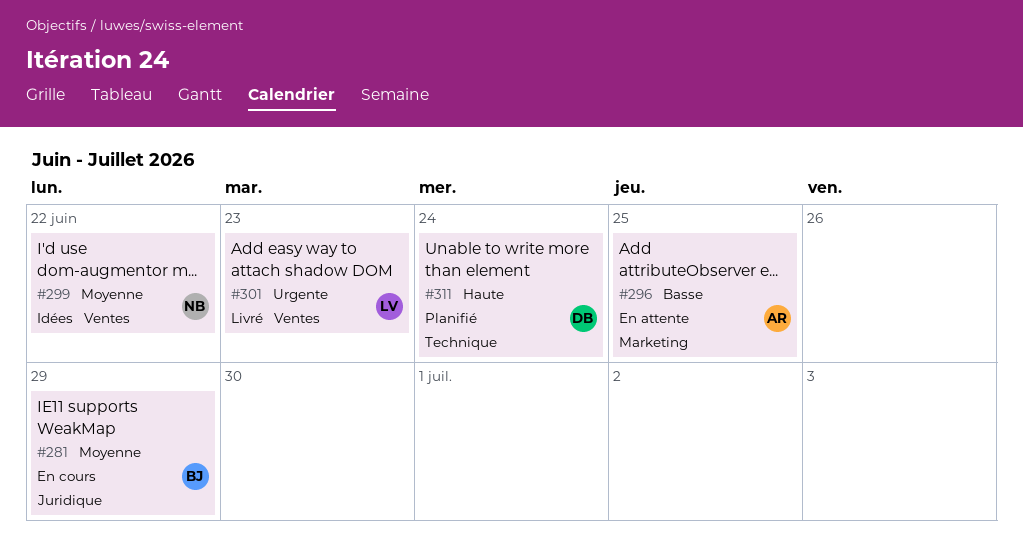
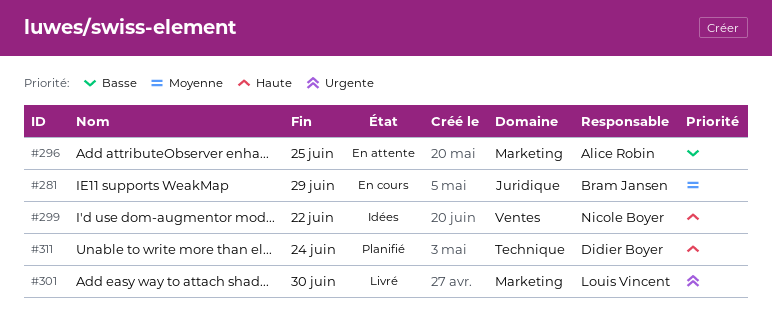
#299, priority: Moyenne -> Haute
#301, label: Ventes -> Marketing
#301, due: Jun 23 -> Jun 30

